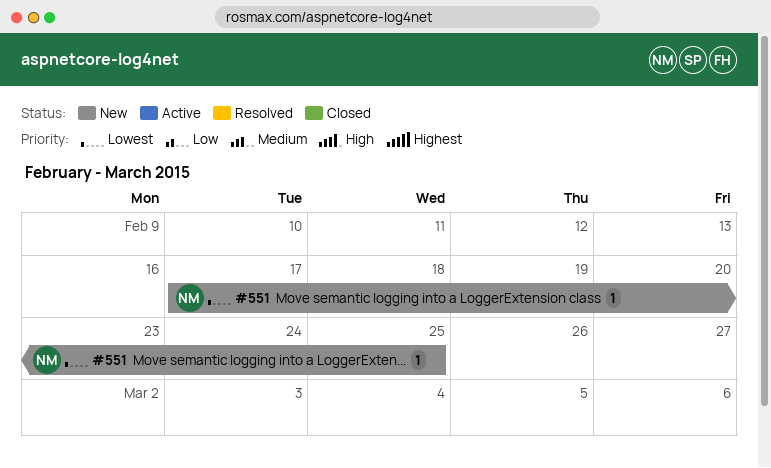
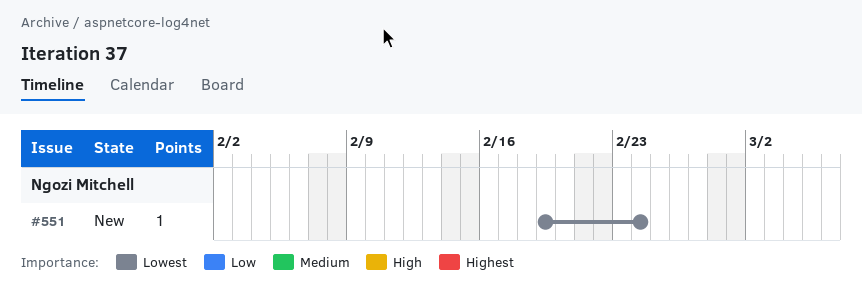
#551, start: Feb 17 -> Feb 19
#551, due: Feb 25 -> Feb 24

